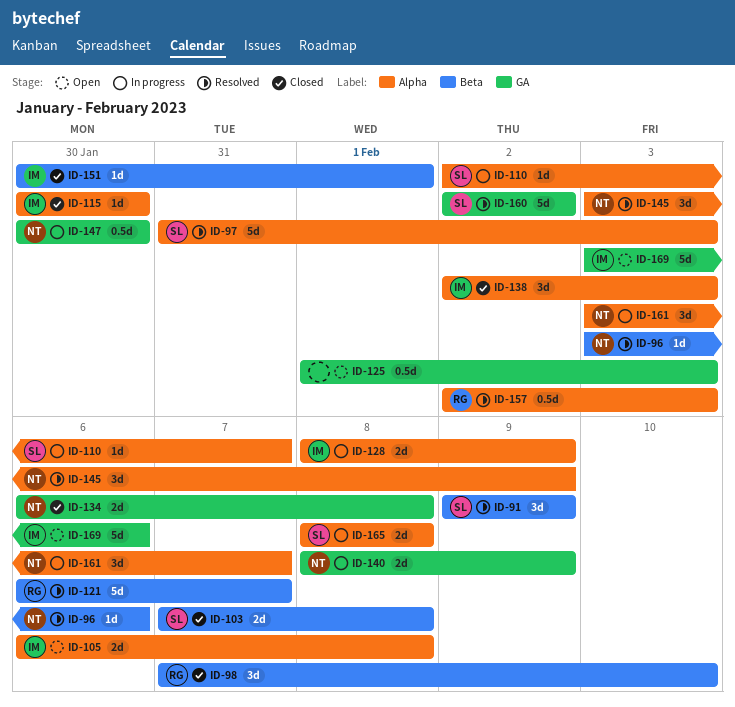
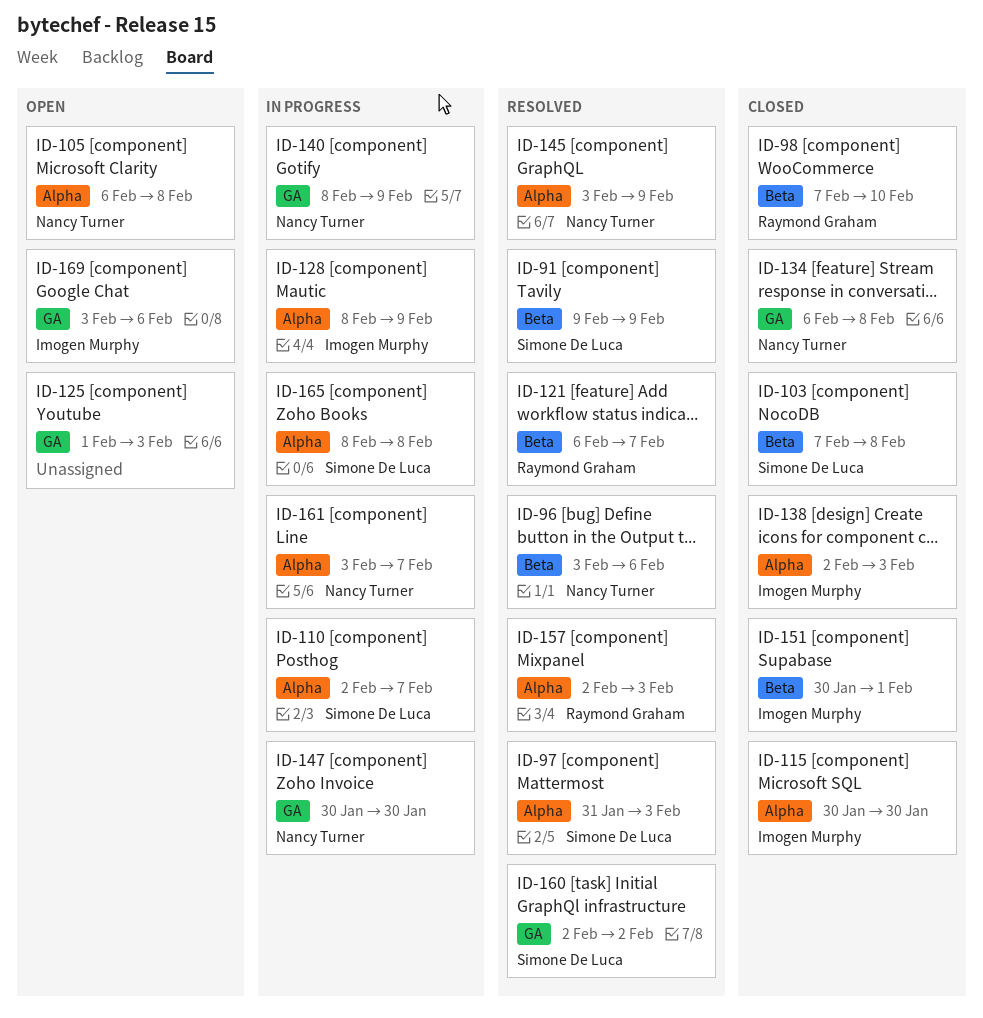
ID-105, owner: Imogen Murphy -> Nancy Turner

